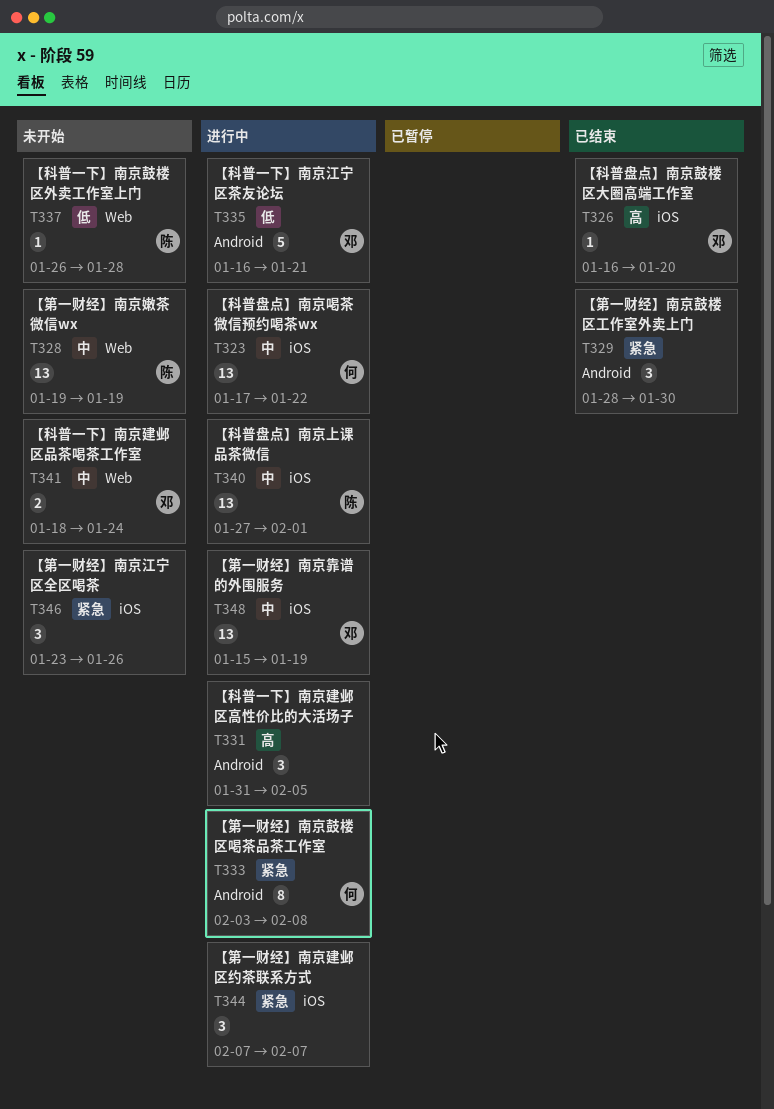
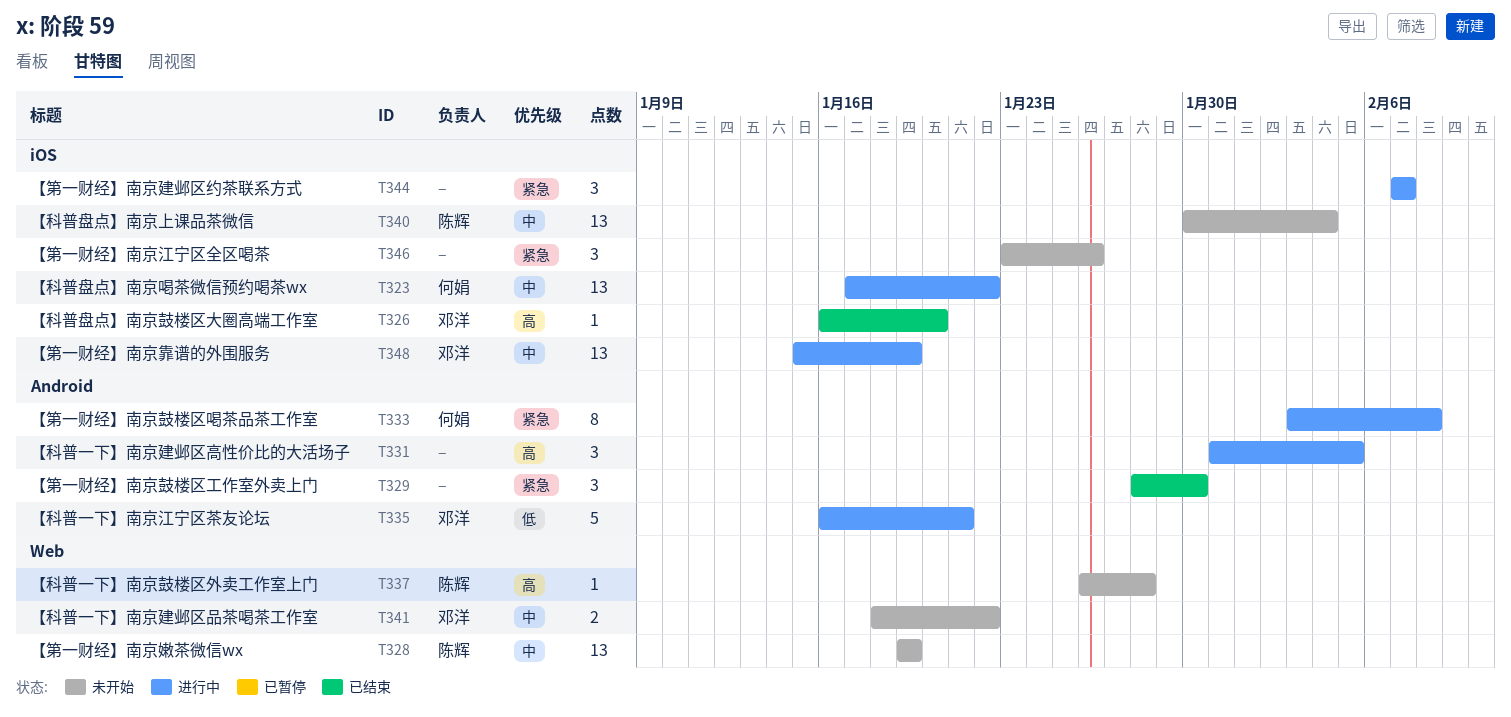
T337, priority: 低 -> 高
T340, status: 进行中 -> 未开始
T340, start: Jan 27 -> Jan 30
T340, due: Feb 1 -> Feb 4
T341, due: Jan 24 -> Jan 22

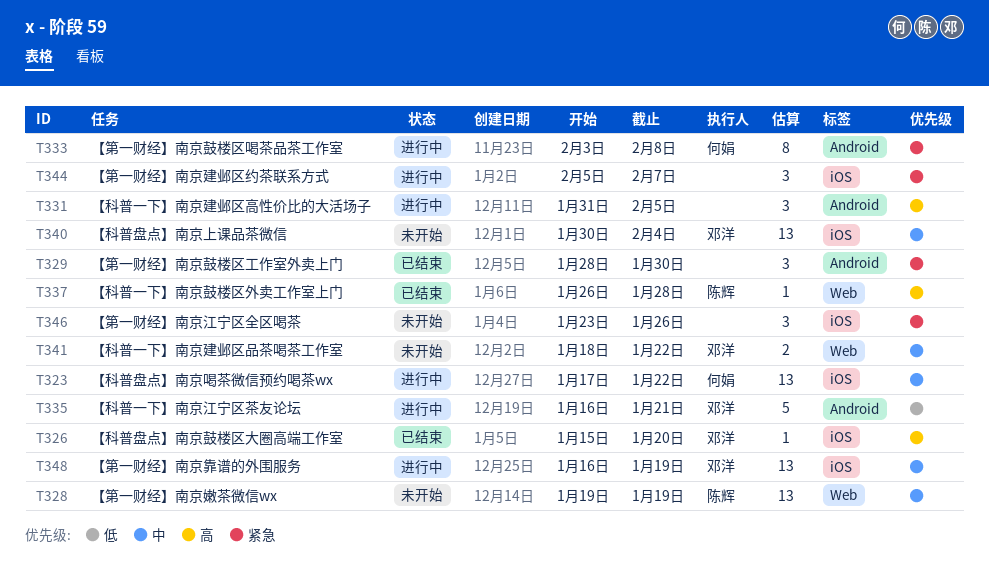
T326, start: Jan 16 -> Jan 15
T337, status: 未开始 -> 已结束
T340, owner: 陈辉 -> 邓洋
T344, start: Feb 7 -> Feb 5
T348, start: Jan 15 -> Jan 16

